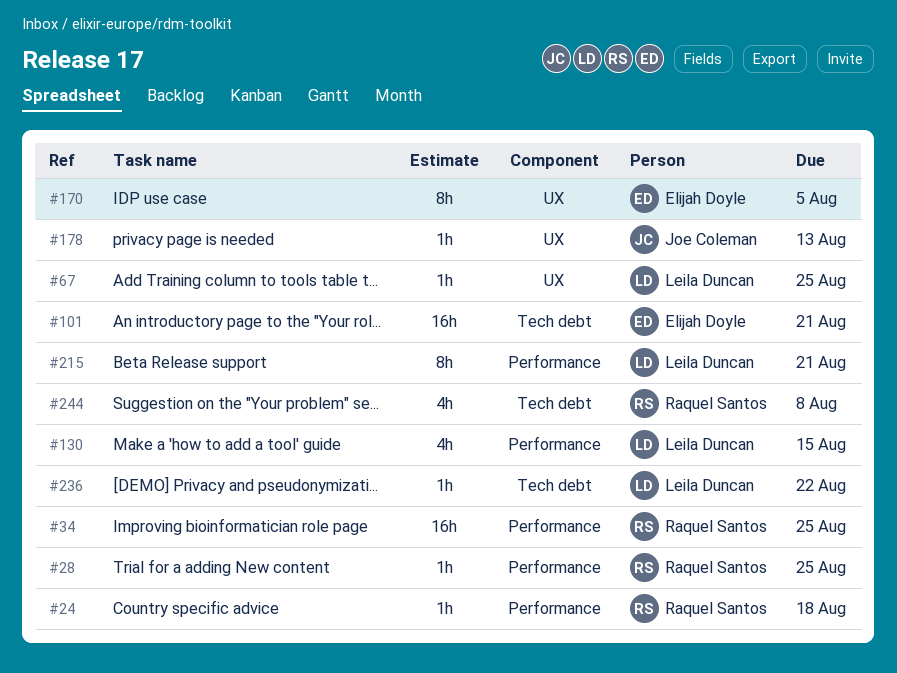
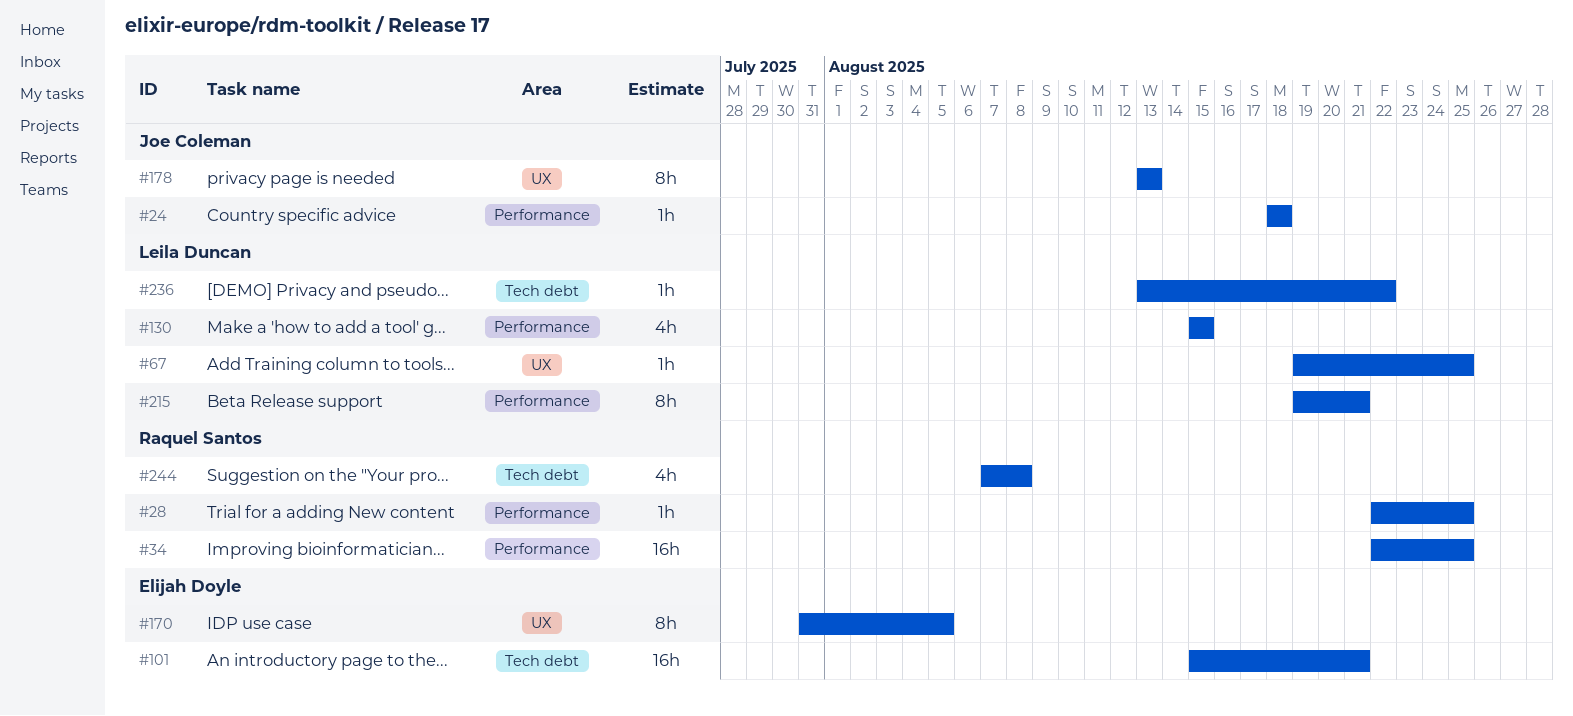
#24, owner: Raquel Santos -> Joe Coleman
#178, estimate: 1h -> 8h

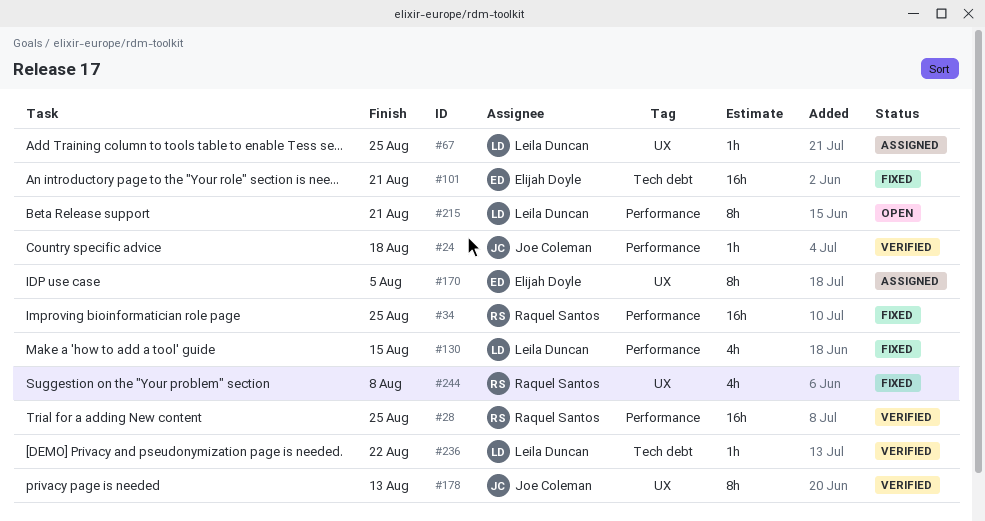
#28, estimate: 1h -> 16h
#244, label: Tech debt -> UX

